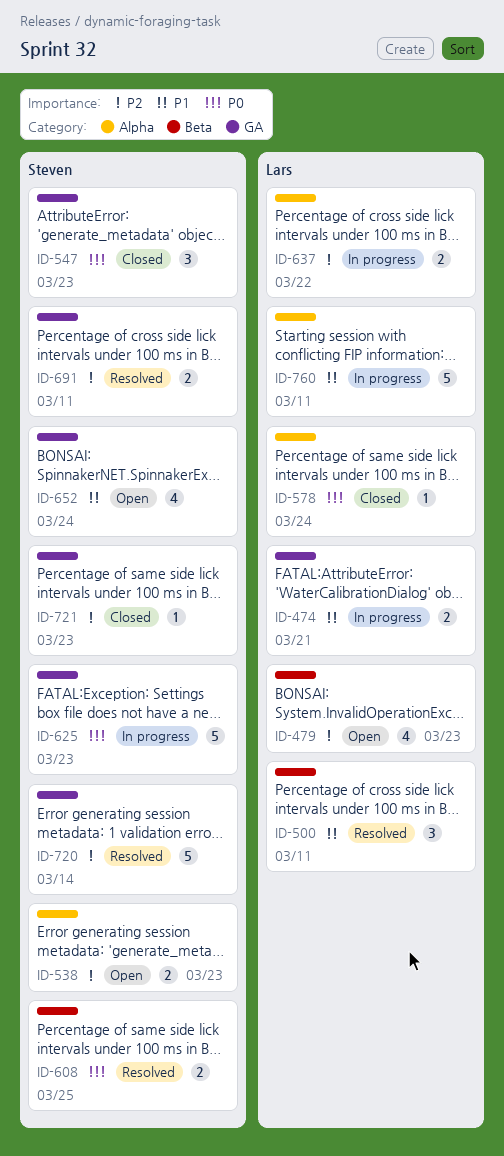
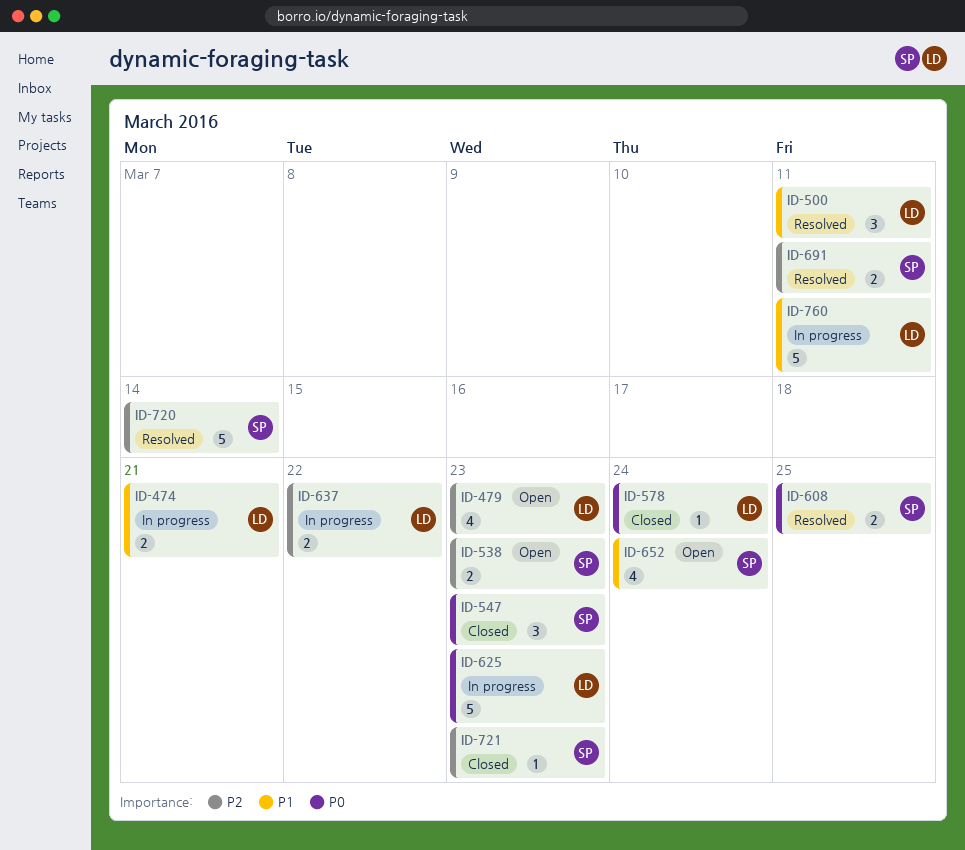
ID-625, owner: Steven -> Lars

